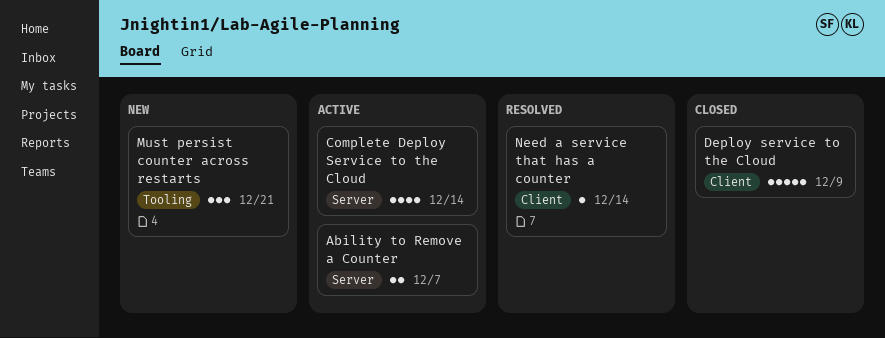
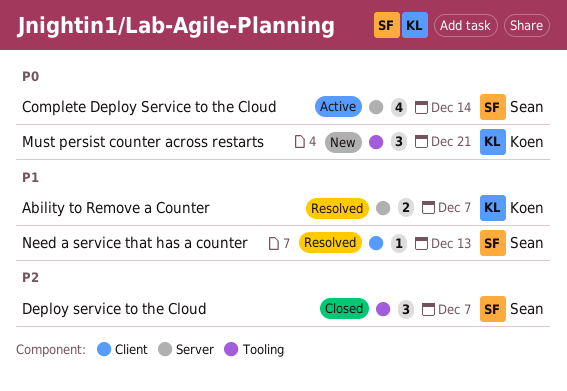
Ability to Remove a Counter, status: Active -> Resolved
Deploy service to the Cloud, label: Client -> Tooling
Deploy service to the Cloud, estimate: 5 -> 3
Deploy service to the Cloud, due: Dec 9 -> Dec 7
Need a service that has a counter, due: Dec 14 -> Dec 13

